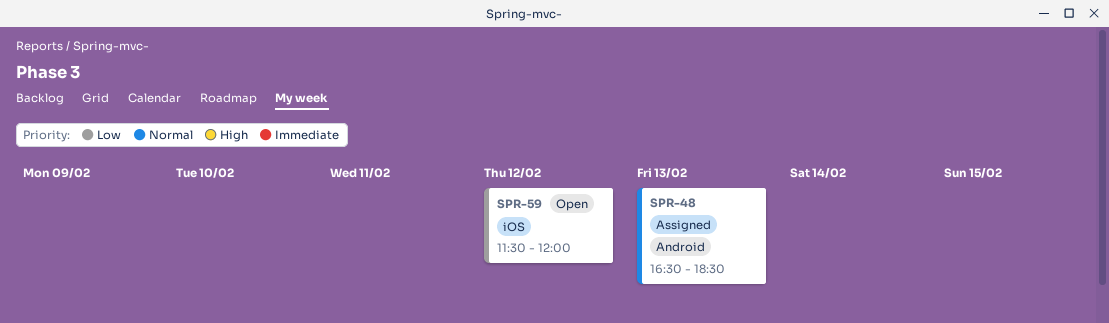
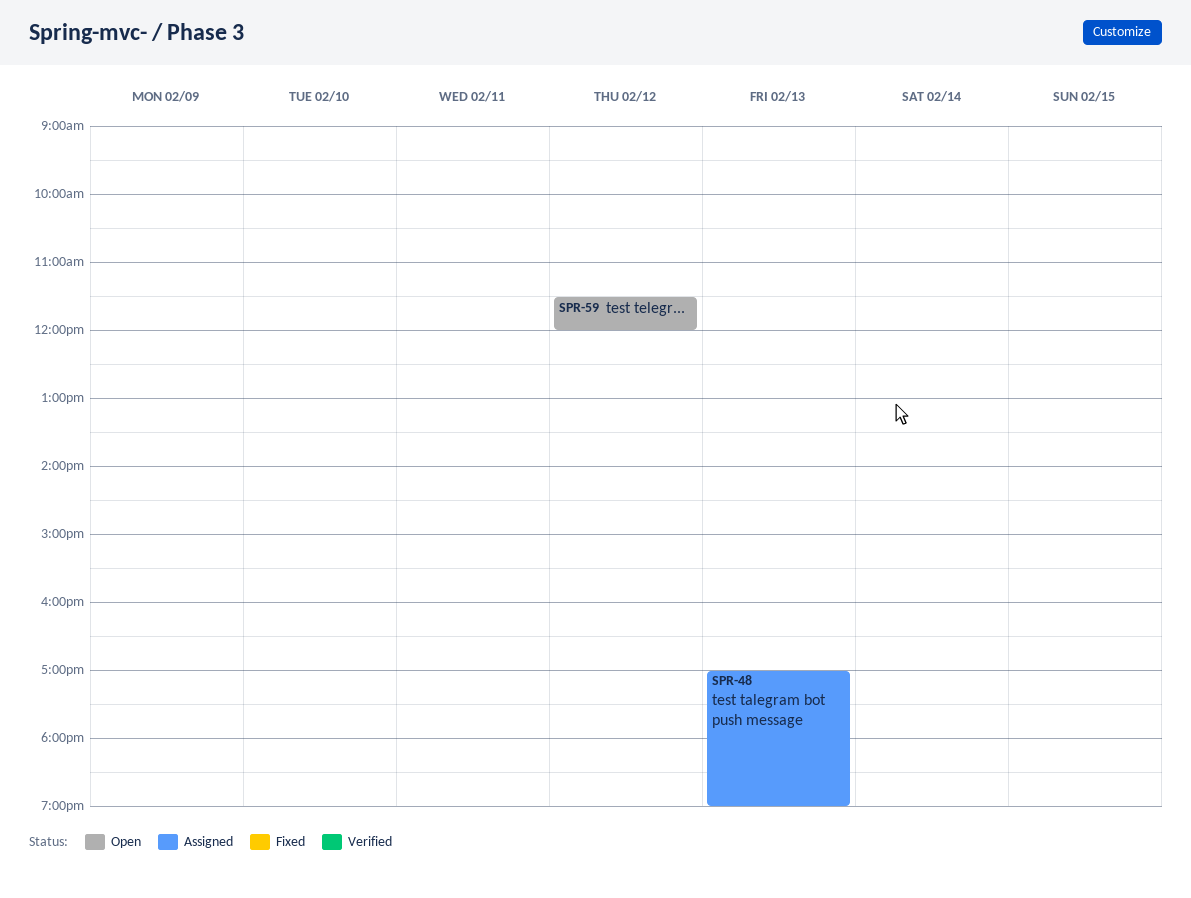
SPR-48, begins: 16:30 -> 17:00
SPR-48, ends: 18:30 -> 19:00

